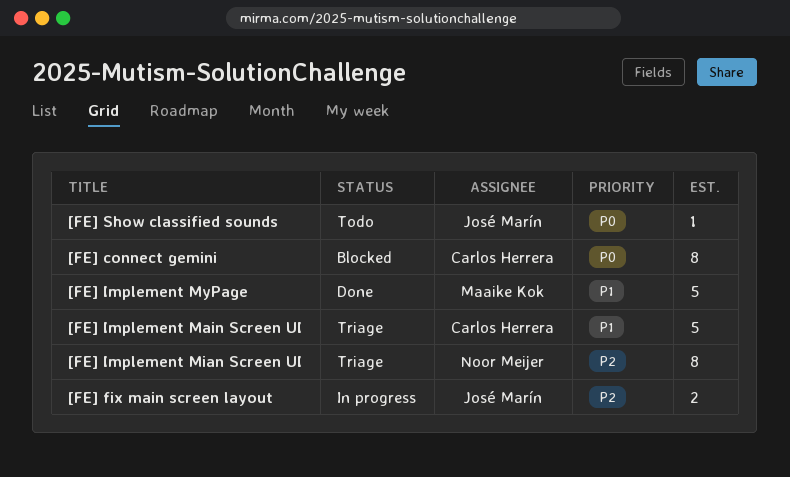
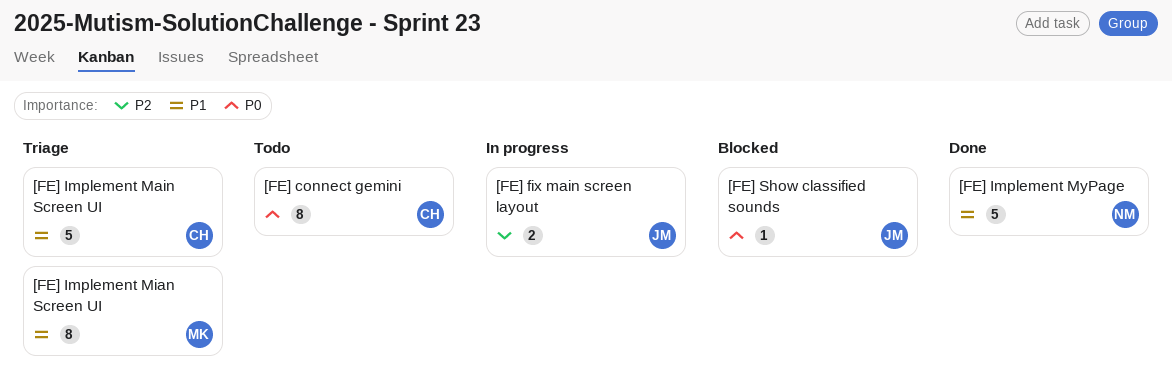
[FE] connect gemini, status: Blocked -> Todo
[FE] Implement Mian Screen UI, owner: Noor Meijer -> Maaike Kok
[FE] Implement Mian Screen UI, priority: P2 -> P1
[FE] Implement MyPage, owner: Maaike Kok -> Noor Meijer
[FE] Show classified sounds, status: Todo -> Blocked

